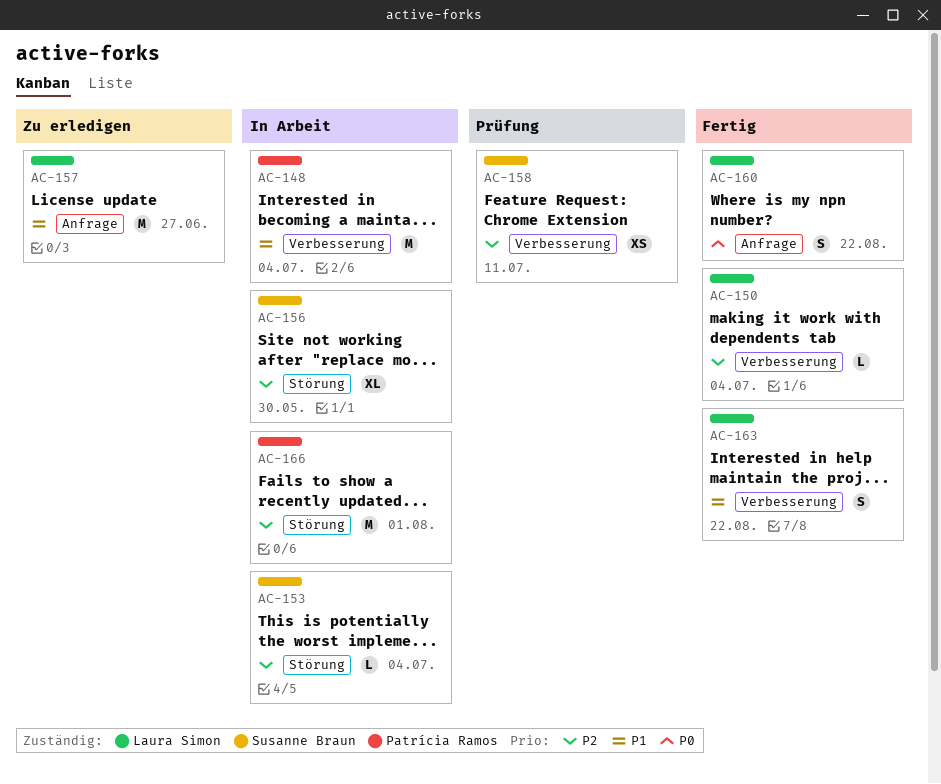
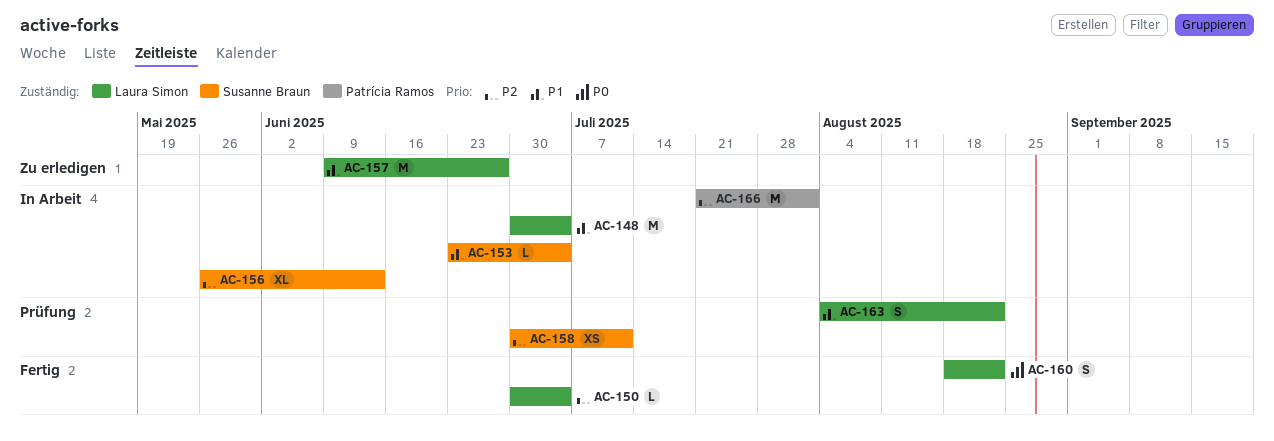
AC-148, owner: Patrícia Ramos -> Laura Simon
AC-153, priority: P2 -> P1
AC-156, due: May 30 -> Jun 13
AC-163, status: Fertig -> Prüfung

